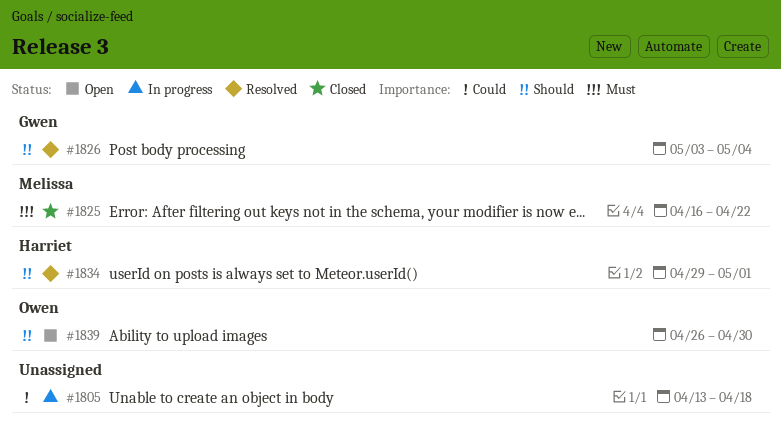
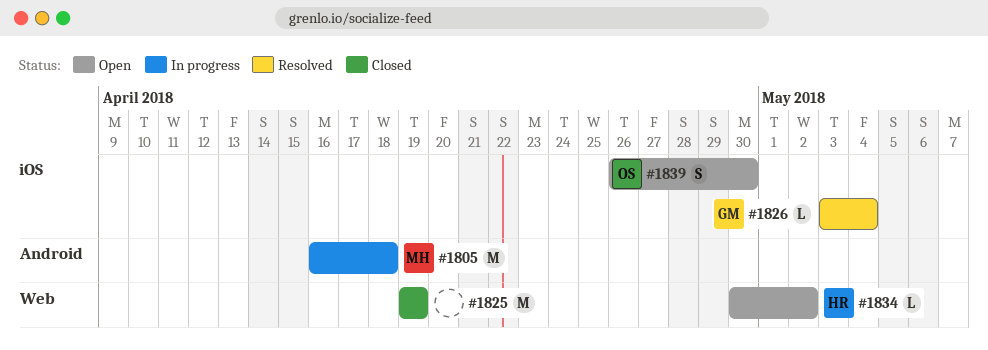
#1805, owner: none -> Melissa
#1805, start: Apr 13 -> Apr 16
#1825, owner: Melissa -> none
#1825, start: Apr 16 -> Apr 19
#1825, due: Apr 22 -> Apr 19
#1834, status: Resolved -> Open
#1834, start: Apr 29 -> Apr 30
#1834, due: May 1 -> May 2

